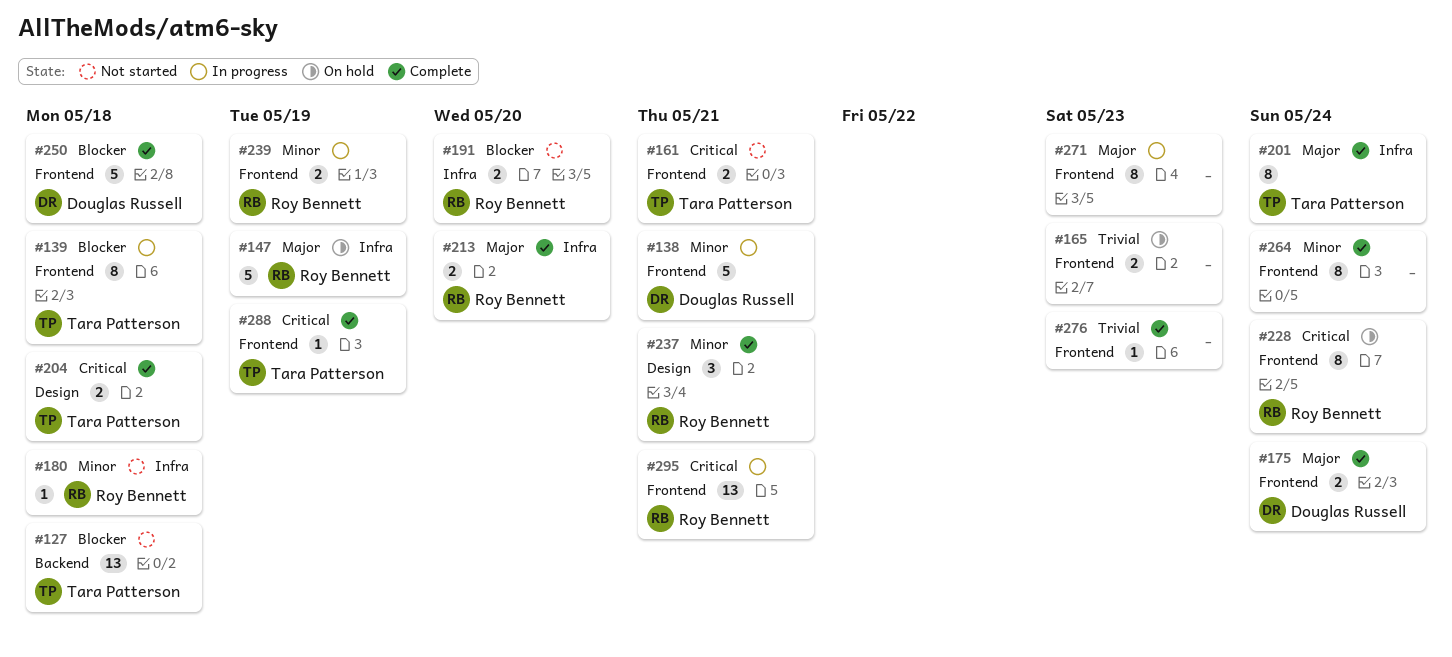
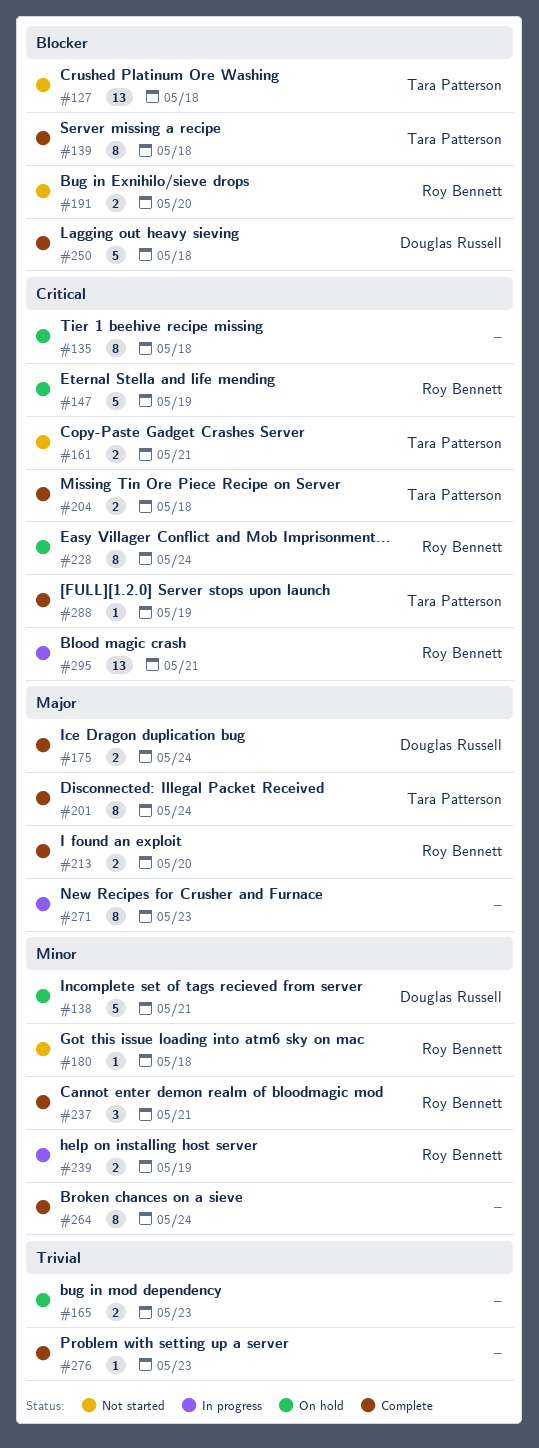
#135: none -> present
#138, status: In progress -> On hold
#139, status: In progress -> Complete
#147, priority: Major -> Critical

